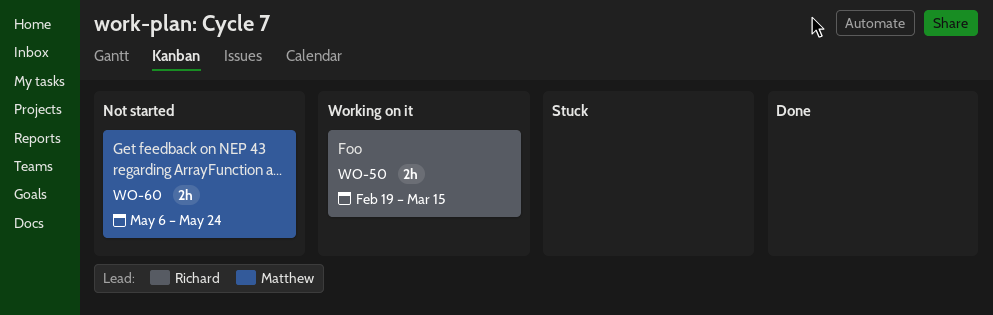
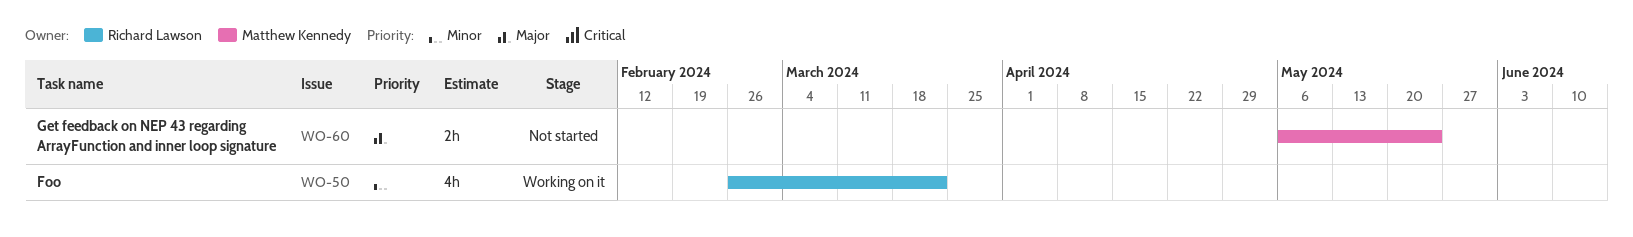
WO-50, estimate: 2h -> 4h
WO-50, start: Feb 19 -> Feb 26
WO-50, due: Mar 15 -> Mar 22

